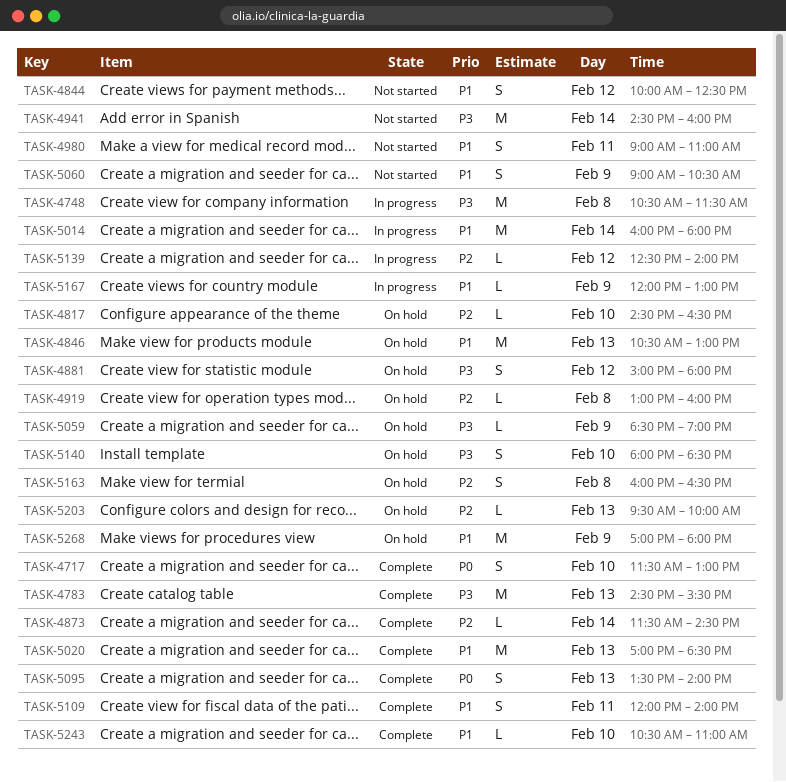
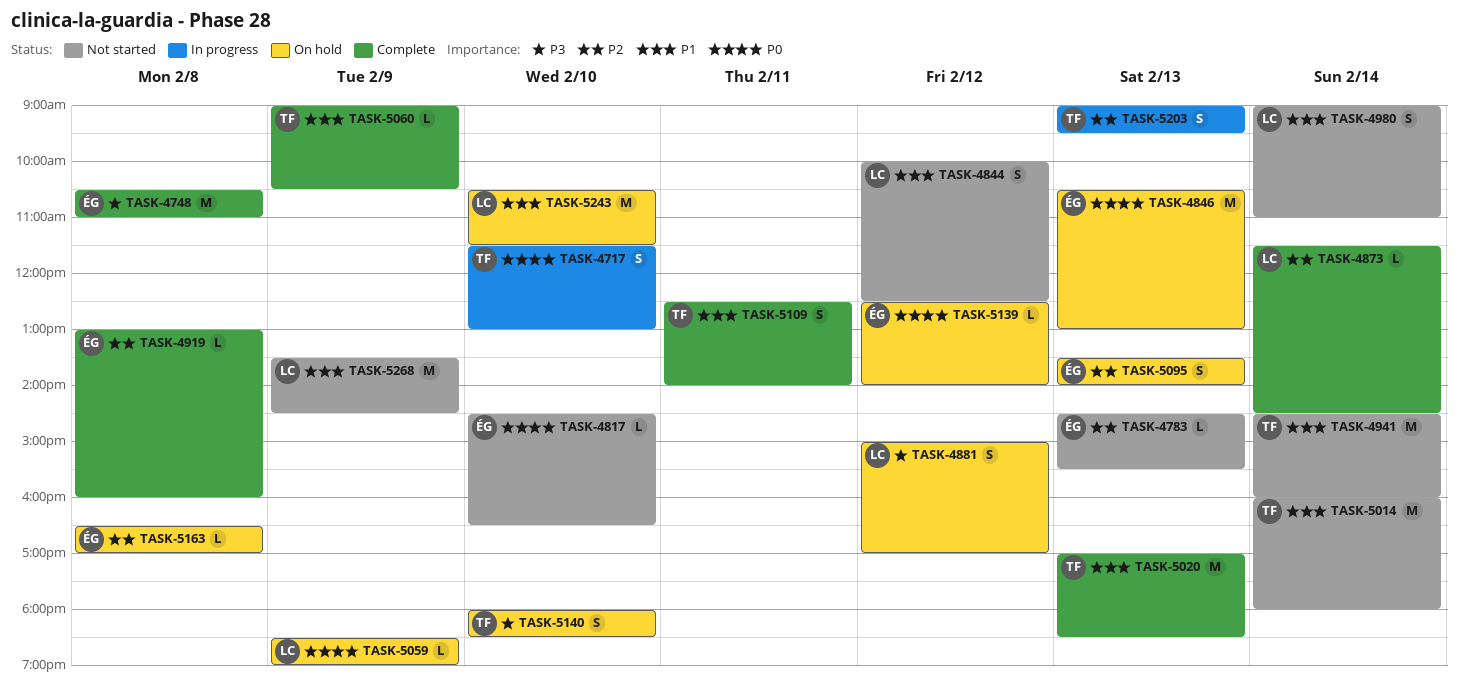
TASK-4717, status: Complete -> In progress
TASK-4748, status: In progress -> Complete
TASK-4748, ends: 11:30 -> 11:00
TASK-4783, status: Complete -> Not started
TASK-4783, priority: P3 -> P2
TASK-4783, estimate: M -> L
TASK-4817, status: On hold -> Not started
TASK-4817, priority: P2 -> P0
TASK-4846, priority: P1 -> P0
TASK-4881, ends: 18:00 -> 17:00
TASK-4919, status: On hold -> Complete
TASK-4941, priority: P3 -> P1
TASK-4980, day: Feb 11 -> Feb 14
TASK-5014, status: In progress -> Not started
TASK-5059, priority: P3 -> P0
TASK-5060, status: Not started -> Complete
TASK-5060, estimate: S -> L
TASK-5095, status: Complete -> On hold
TASK-5095, priority: P0 -> P2
TASK-5109, begins: 12:00 -> 12:30
TASK-5139, status: In progress -> On hold
TASK-5139, priority: P2 -> P0
TASK-5163, estimate: S -> L
TASK-5163, begins: 16:00 -> 16:30
TASK-5163, ends: 16:30 -> 17:00
TASK-5167: present -> none
TASK-5203, status: On hold -> In progress
TASK-5203, estimate: L -> S
TASK-5203, begins: 09:30 -> 09:00
TASK-5203, ends: 10:00 -> 09:30
TASK-5243, status: Complete -> On hold
TASK-5243, estimate: L -> M
TASK-5243, ends: 11:00 -> 11:30
TASK-5268, status: On hold -> Not started
TASK-5268, begins: 17:00 -> 13:30
TASK-5268, ends: 18:00 -> 14:30

